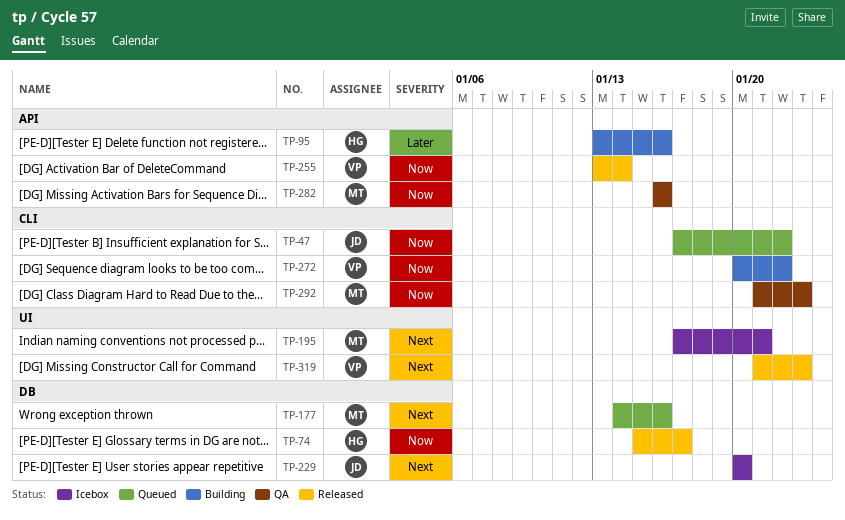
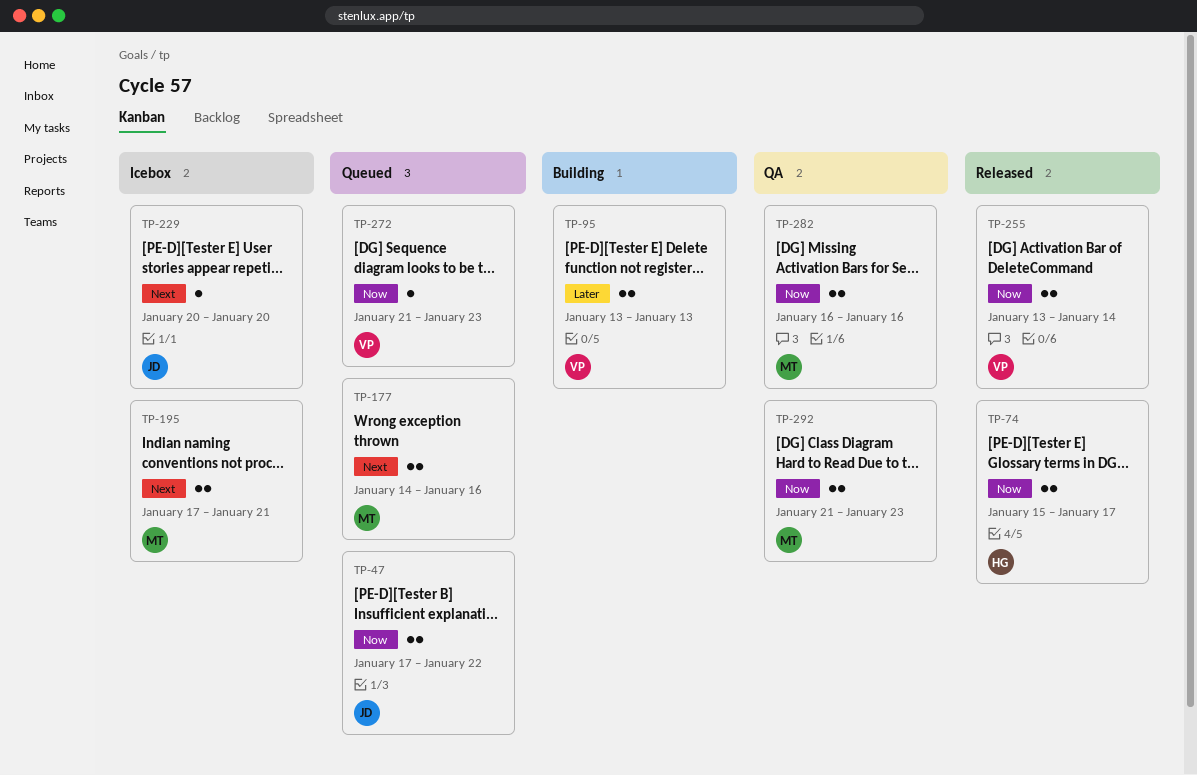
TP-95, owner: HG -> VP
TP-95, due: Jan 16 -> Jan 13
TP-272, status: Building -> Queued
TP-272, start: Jan 20 -> Jan 21
TP-272, due: Jan 22 -> Jan 23
TP-319: present -> none

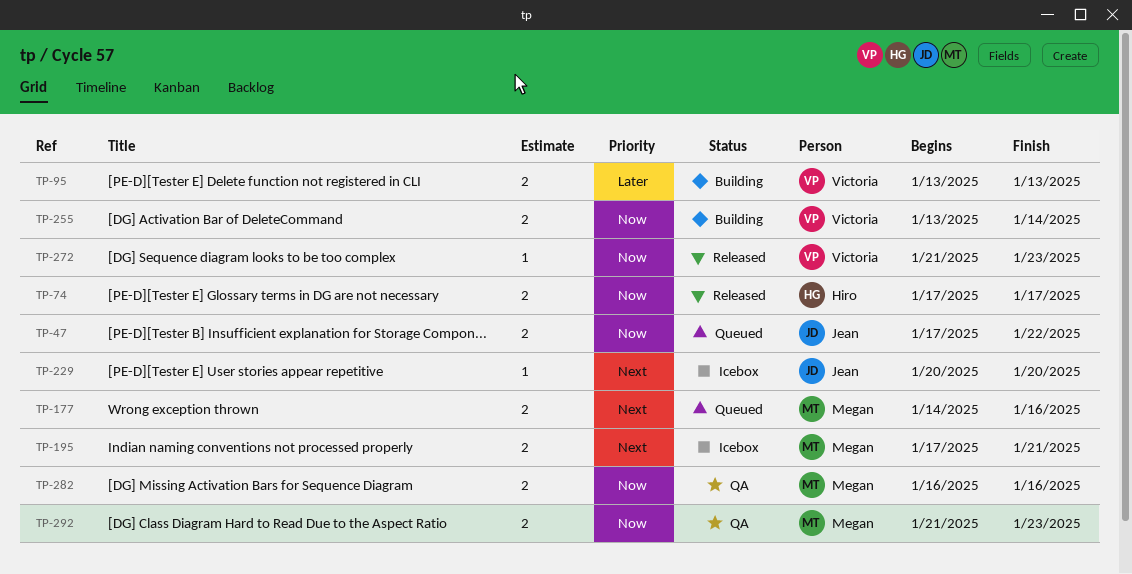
TP-74, start: Jan 15 -> Jan 17
TP-255, status: Released -> Building
TP-272, status: Queued -> Released

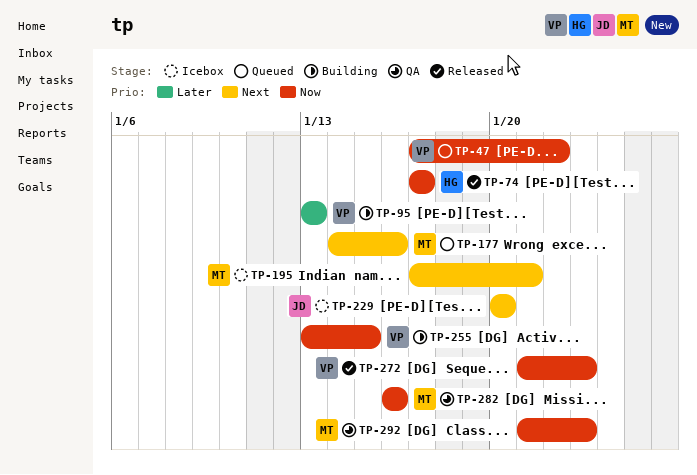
TP-47, owner: Jean -> Victoria
TP-255, due: Jan 14 -> Jan 15

